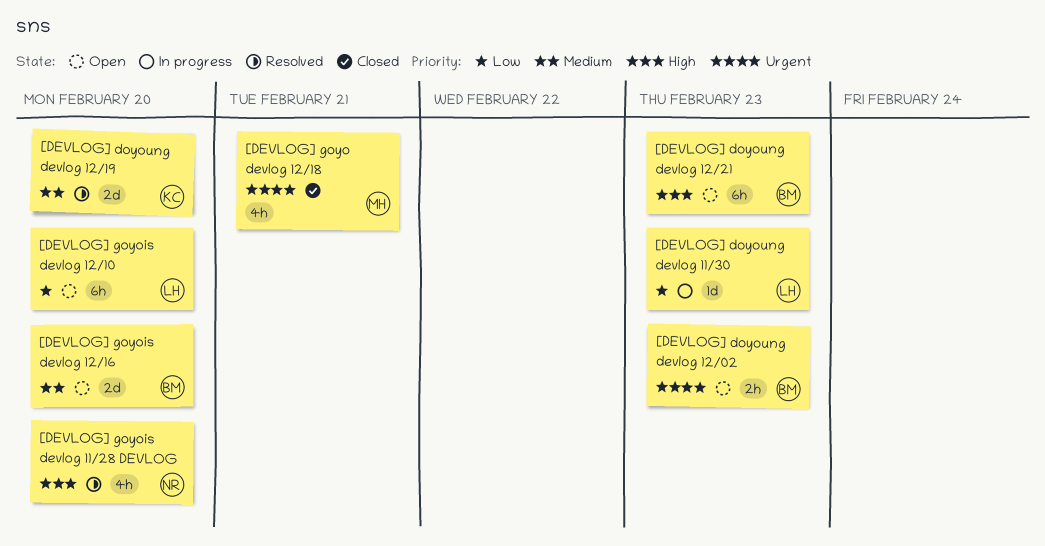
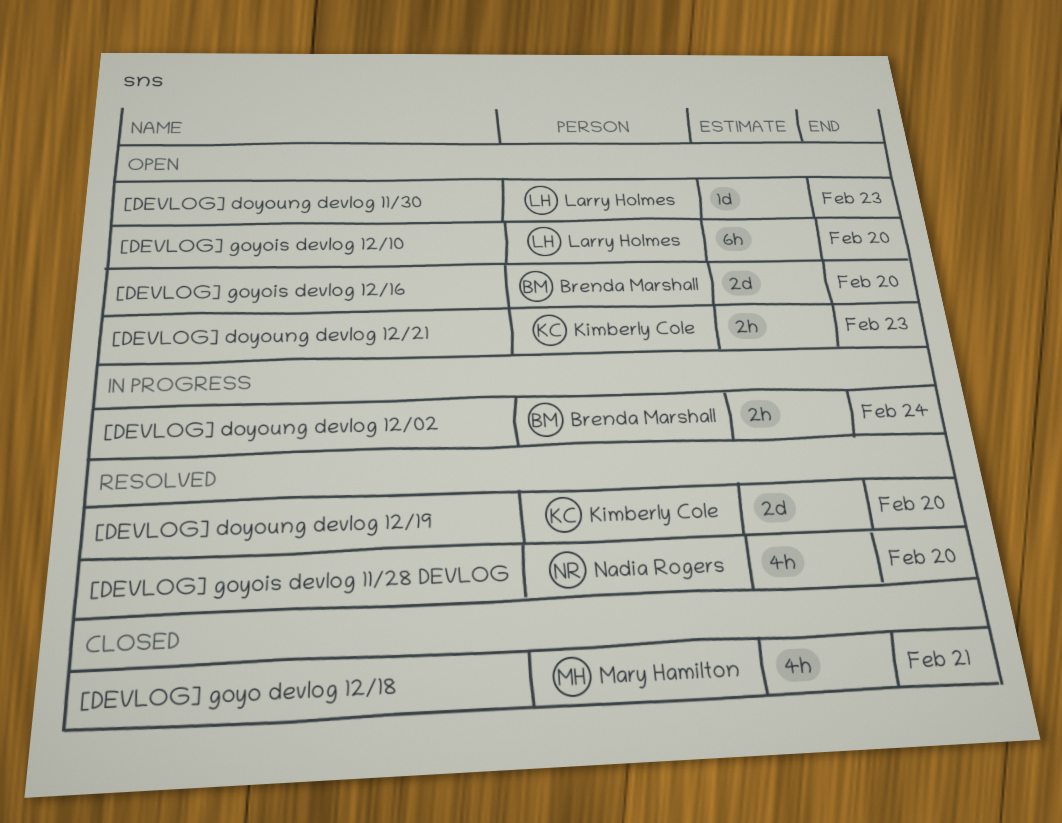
[DEVLOG] doyoung devlog 11/30, status: In progress -> Open
[DEVLOG] doyoung devlog 12/02, status: Open -> In progress
[DEVLOG] doyoung devlog 12/02, due: Feb 23 -> Feb 24
[DEVLOG] doyoung devlog 12/21, owner: Brenda Marshall -> Kimberly Cole
[DEVLOG] doyoung devlog 12/21, estimate: 6h -> 2h

